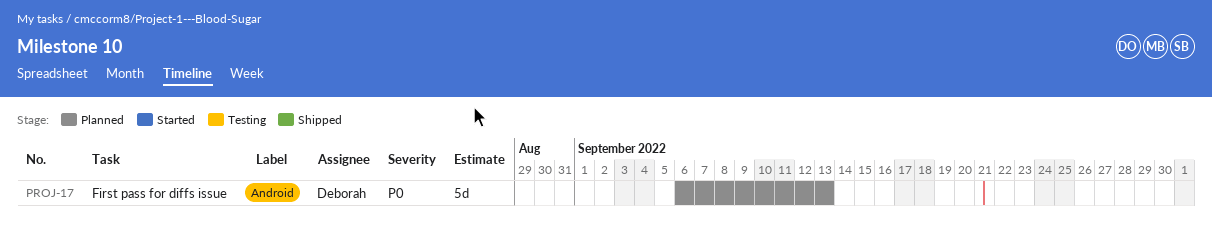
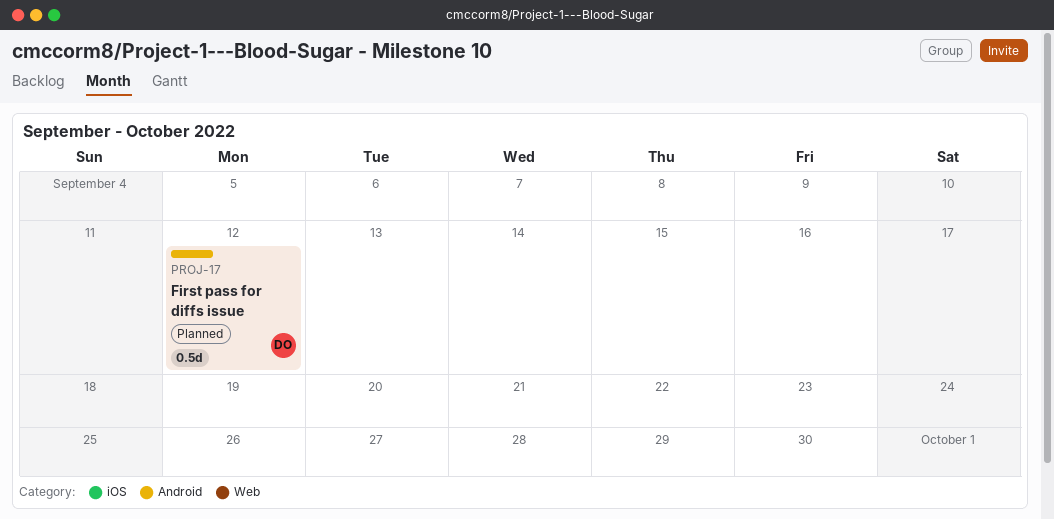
PROJ-17, estimate: 5d -> 0.5d
PROJ-17, due: Sep 13 -> Sep 12

